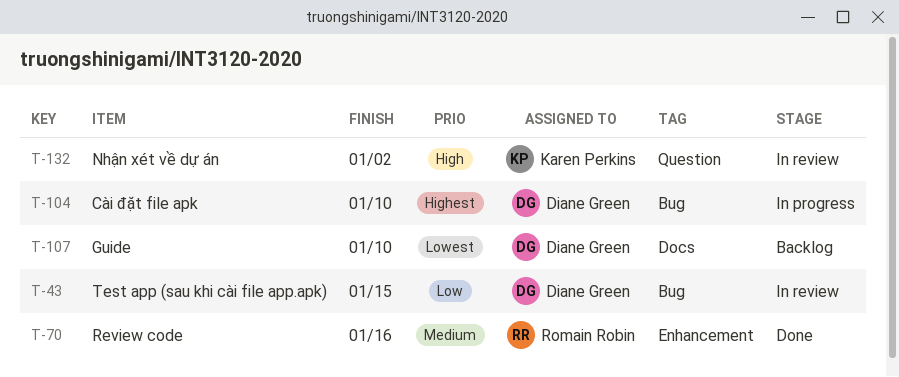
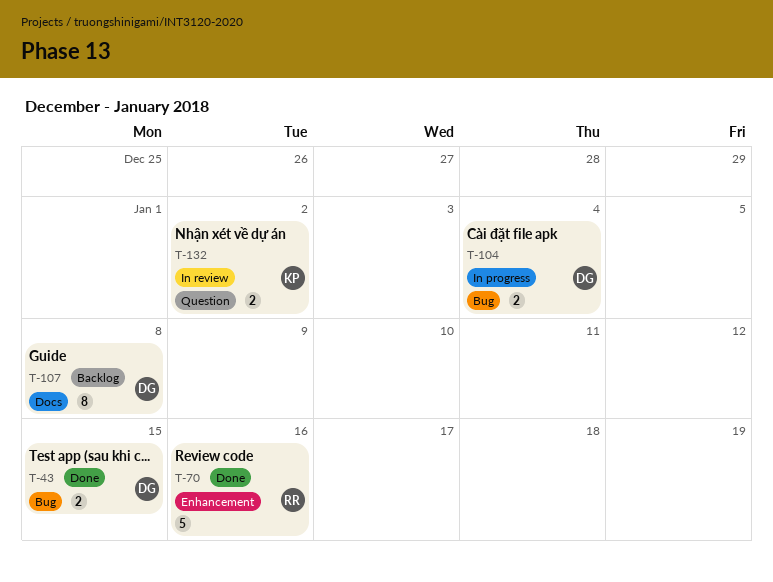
T-43, status: In review -> Done
T-104, due: Jan 10 -> Jan 4
T-107, due: Jan 10 -> Jan 8

